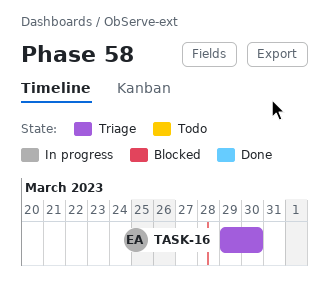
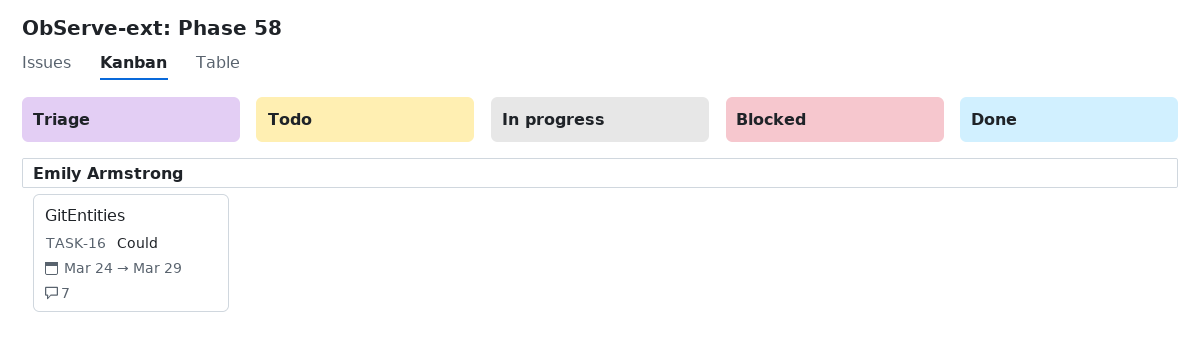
TASK-16, start: Mar 29 -> Mar 24
TASK-16, due: Mar 30 -> Mar 29

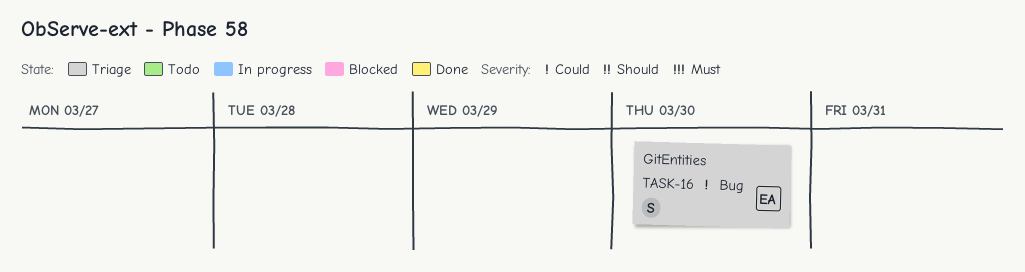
TASK-16, due: Mar 29 -> Mar 30

